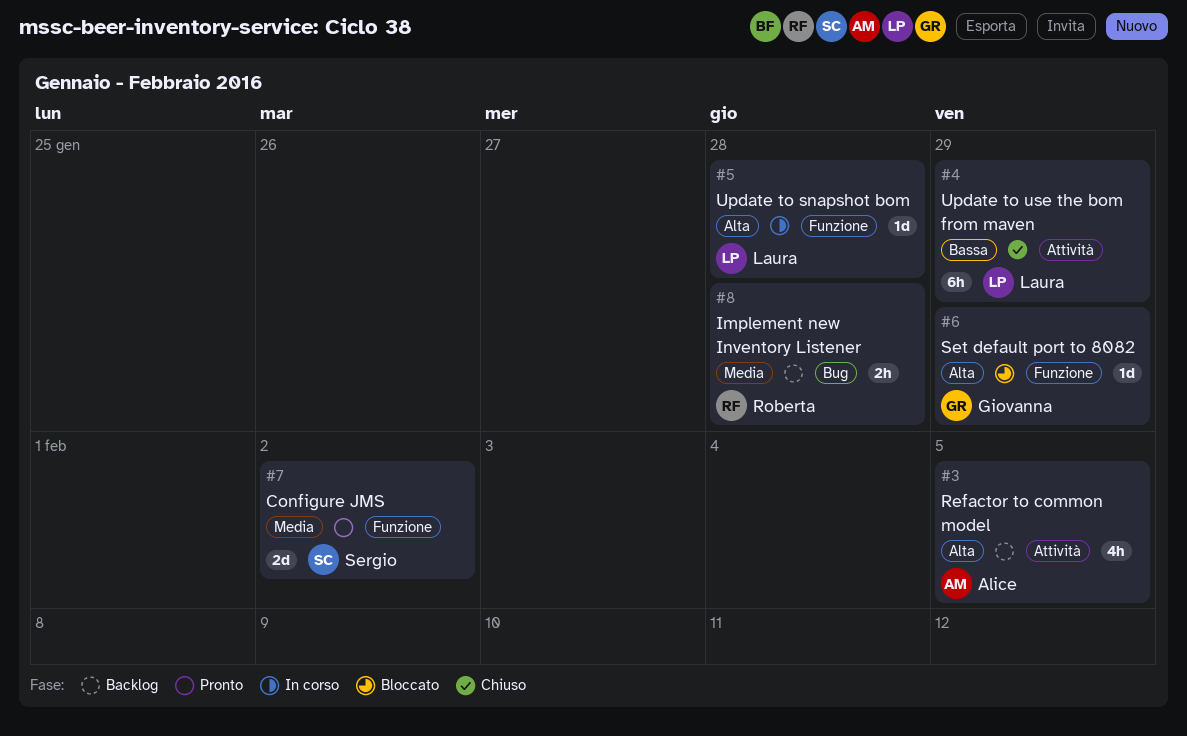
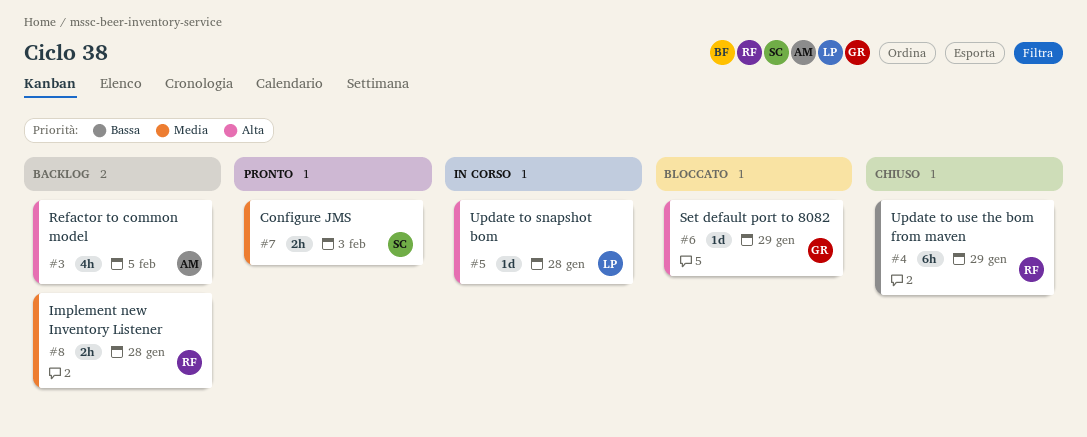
#4, owner: Laura -> Roberta
#7, estimate: 2d -> 2h
#7, due: Feb 2 -> Feb 3

